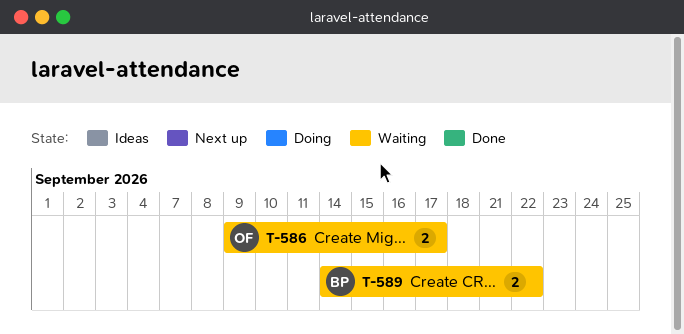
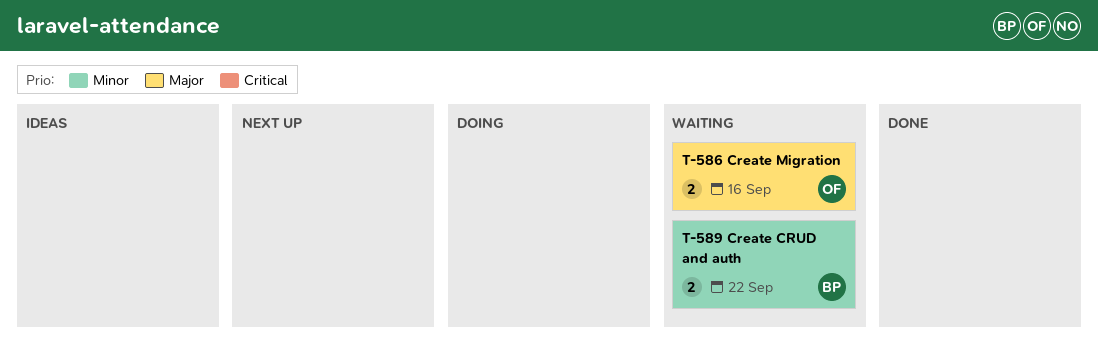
T-586, due: Sep 17 -> Sep 16

